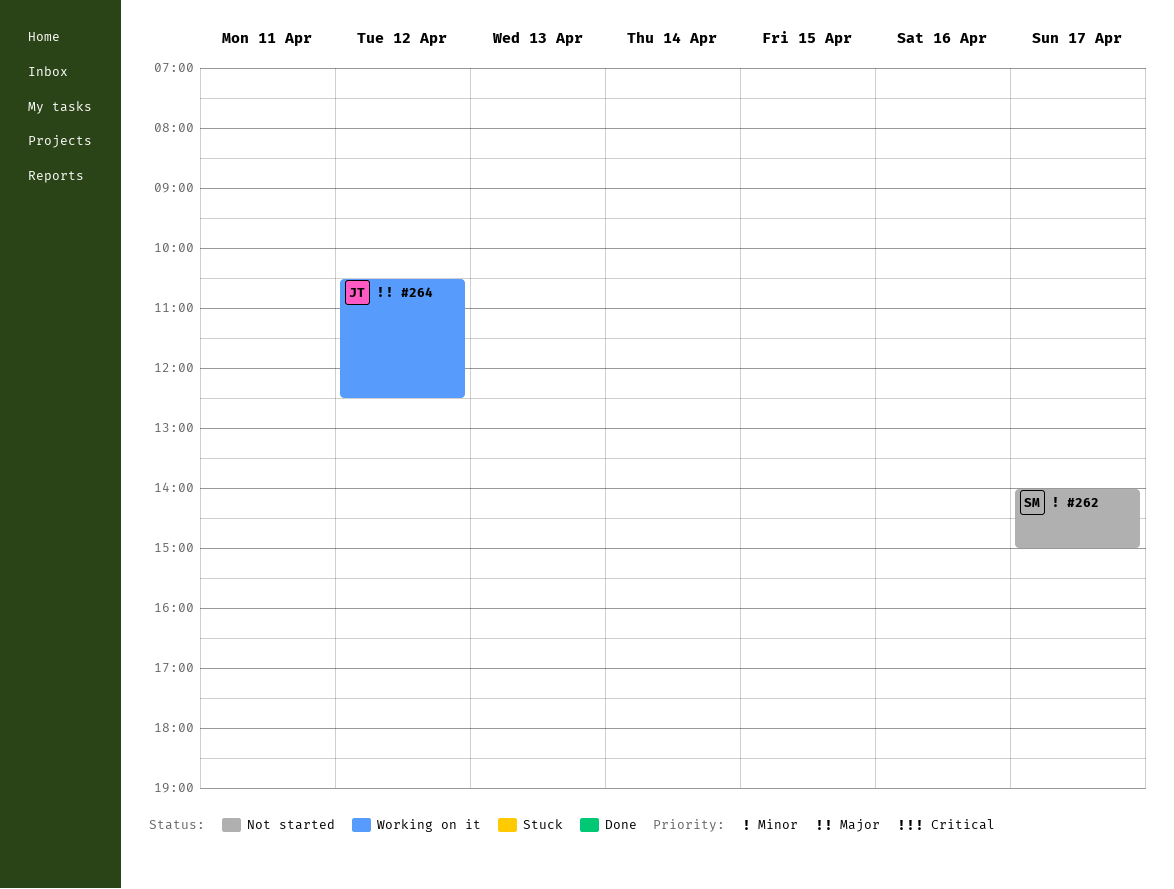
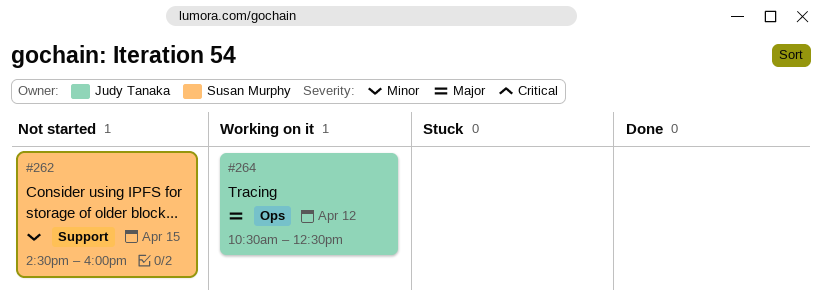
#262, day: Apr 17 -> Apr 15
#262, begins: 14:00 -> 14:30
#262, ends: 15:00 -> 16:00

